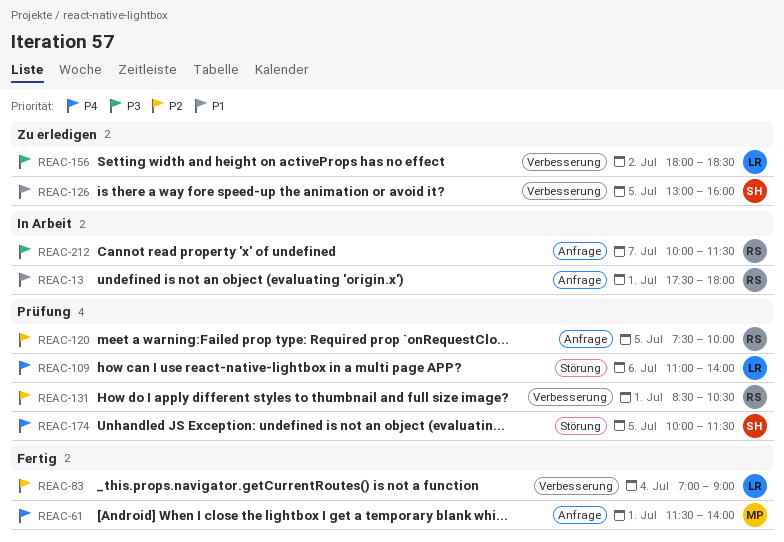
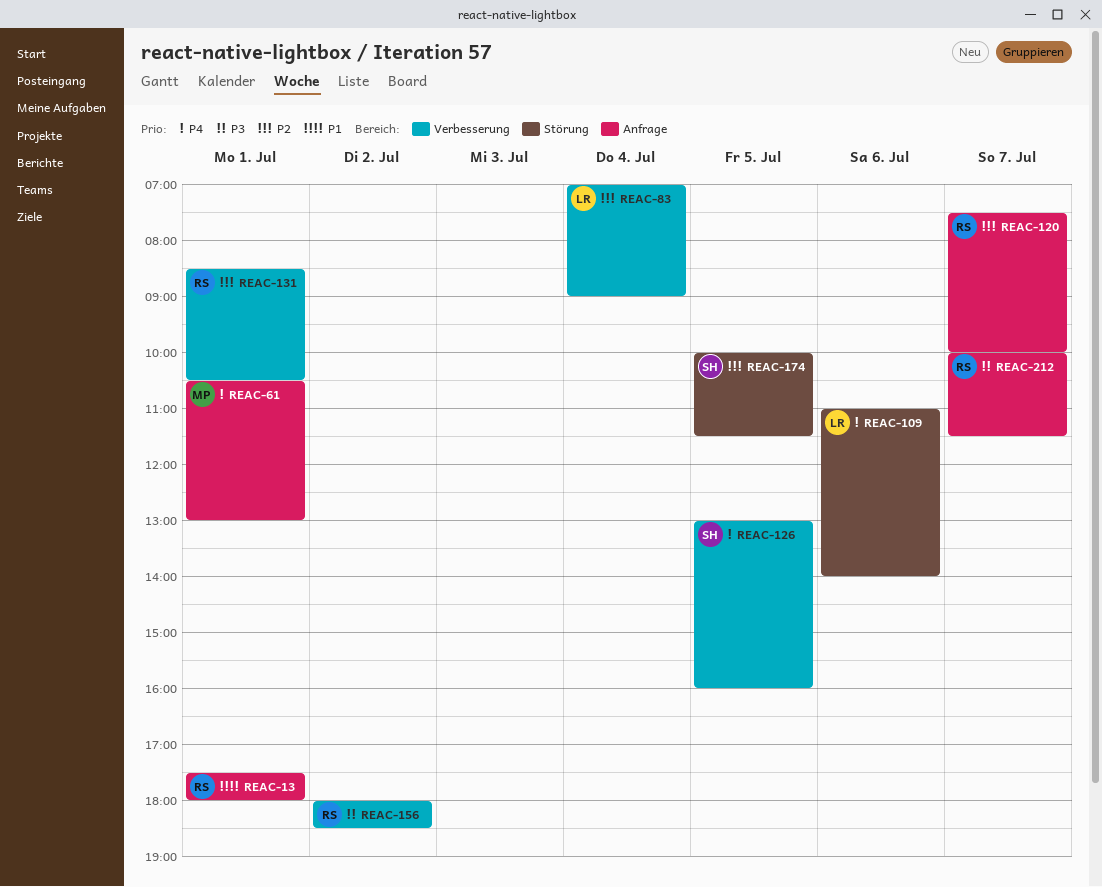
REAC-61, begins: 11:30 -> 10:30
REAC-61, ends: 14:00 -> 13:00
REAC-120, day: Jul 5 -> Jul 7
REAC-126, priority: P1 -> P4
REAC-156, owner: LR -> RS
REAC-174, priority: P4 -> P2

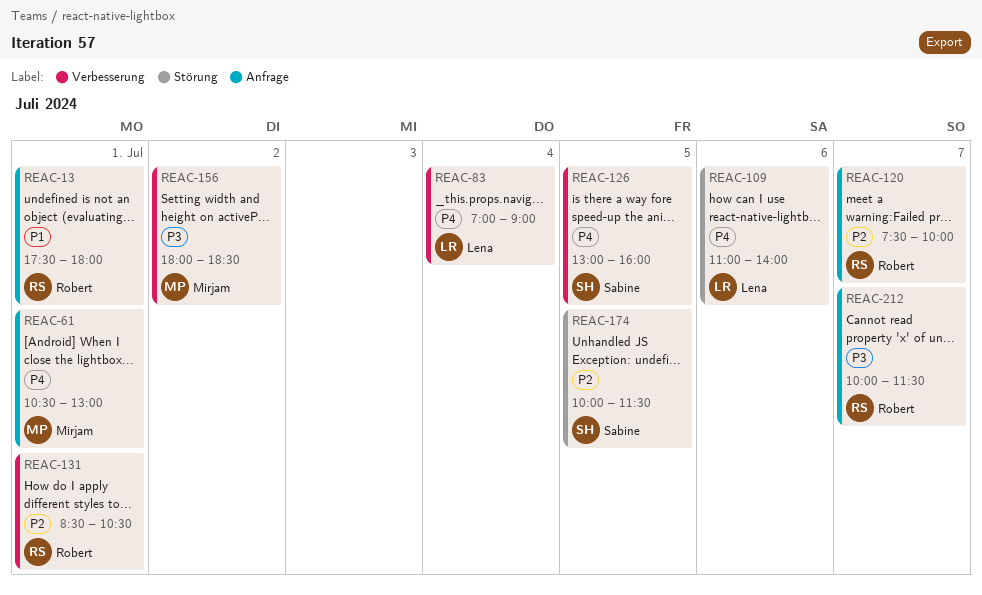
REAC-83, priority: P2 -> P4
REAC-156, owner: Robert -> Mirjam

